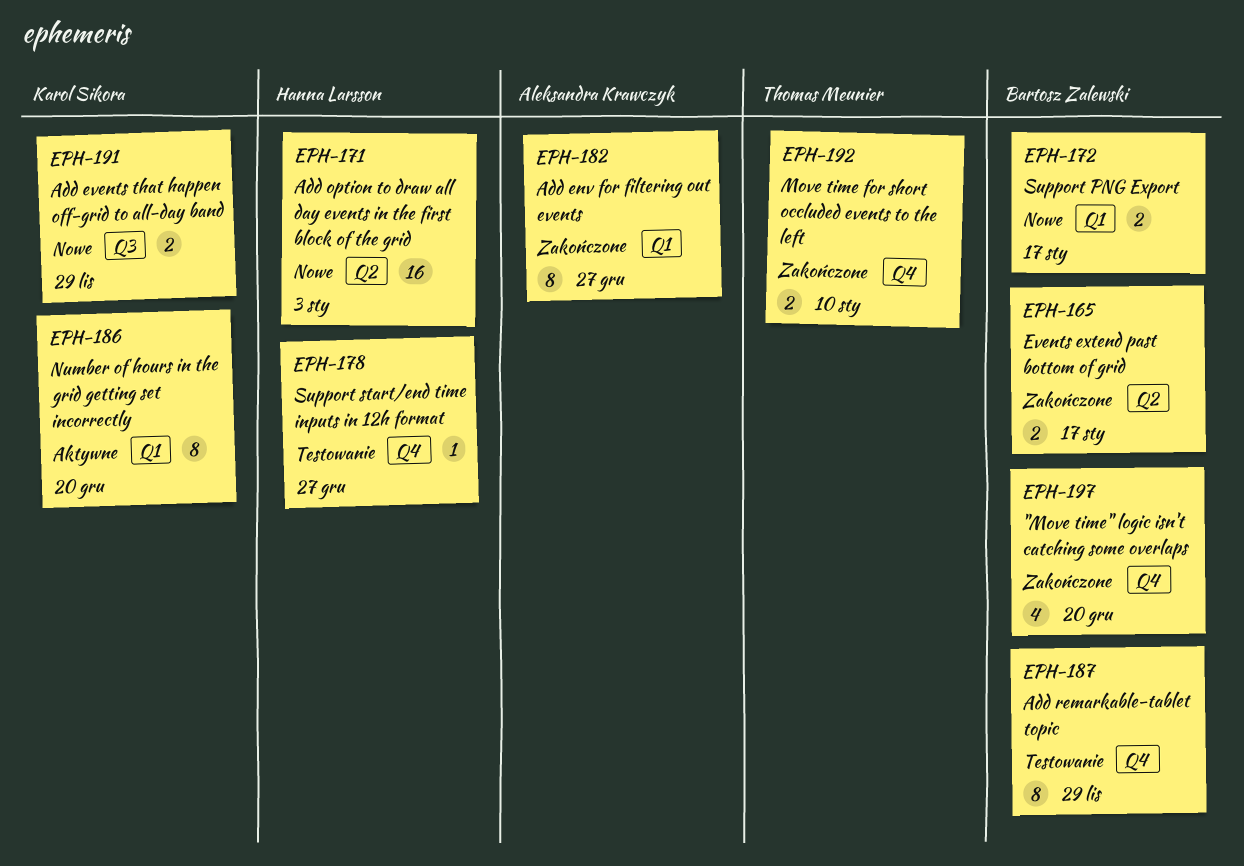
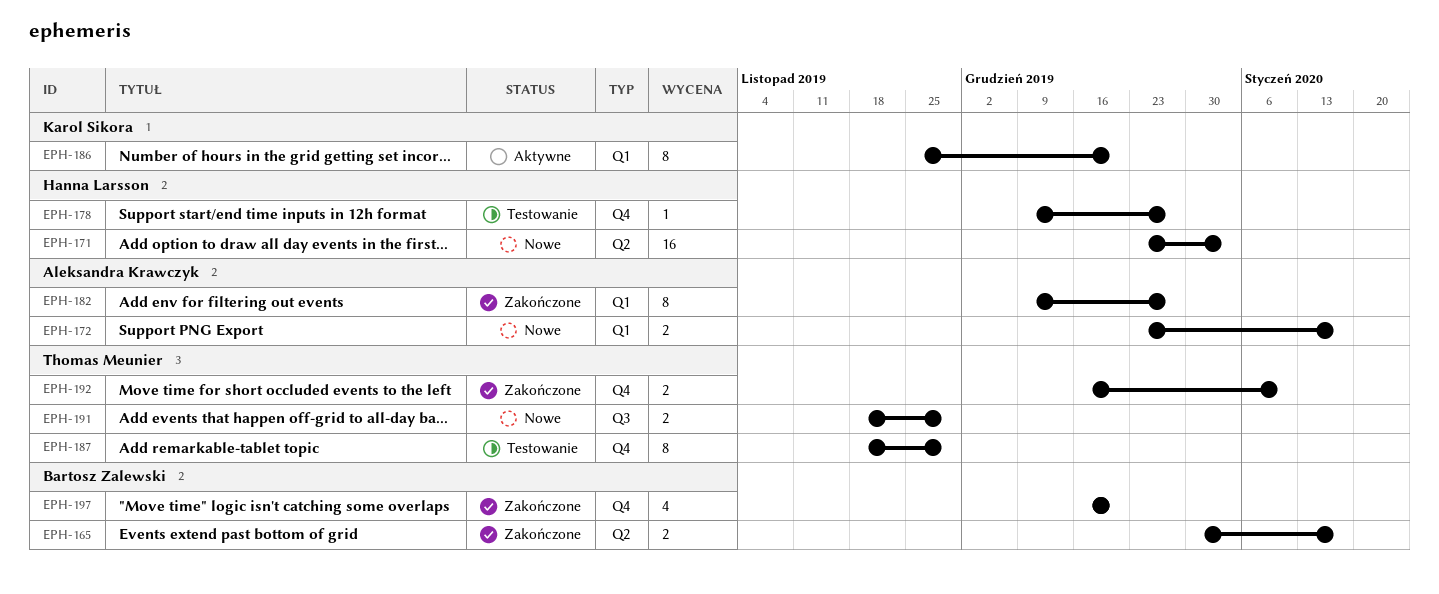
EPH-172, owner: Bartosz Zalewski -> Aleksandra Krawczyk
EPH-187, owner: Bartosz Zalewski -> Thomas Meunier
EPH-191, owner: Karol Sikora -> Thomas Meunier

